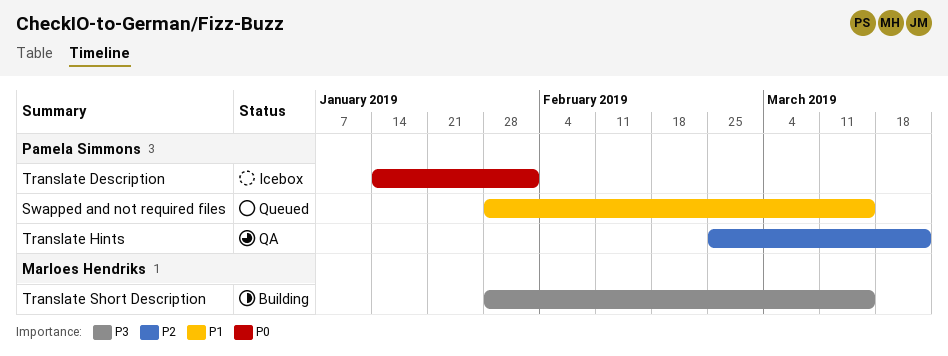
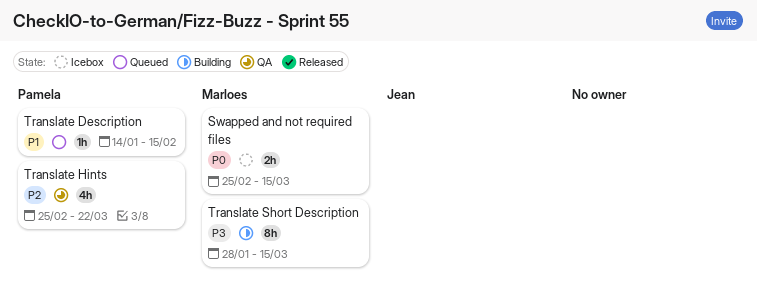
Swapped and not required files, status: Queued -> Icebox
Swapped and not required files, owner: Pamela Simmons -> Marloes Hendriks
Swapped and not required files, priority: P1 -> P0
Swapped and not required files, start: Jan 28 -> Feb 25
Translate Description, status: Icebox -> Queued
Translate Description, priority: P0 -> P1
Translate Description, due: Feb 1 -> Feb 15

